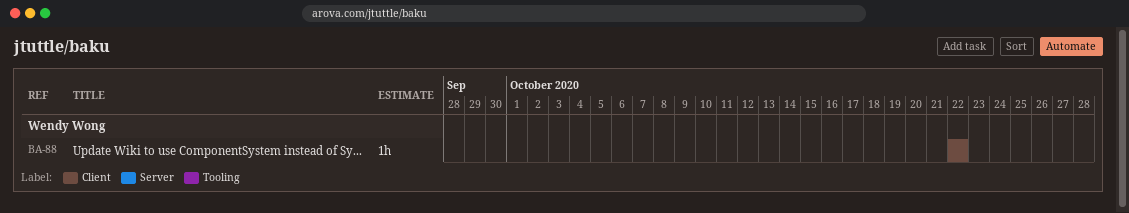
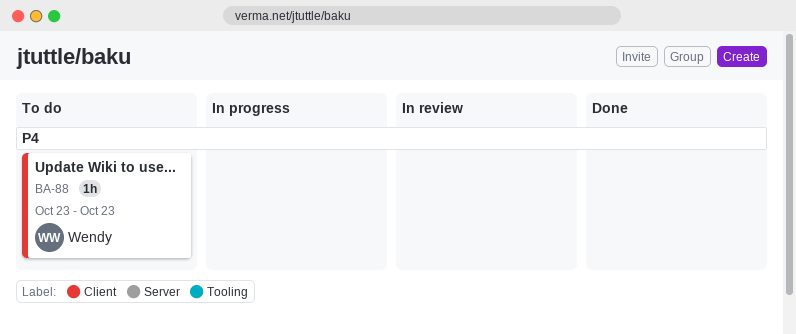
BA-88, start: Oct 22 -> Oct 23
BA-88, due: Oct 22 -> Oct 23

